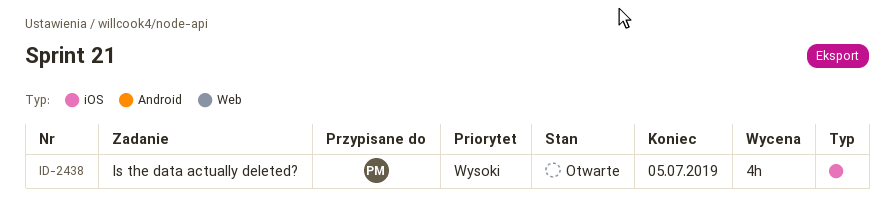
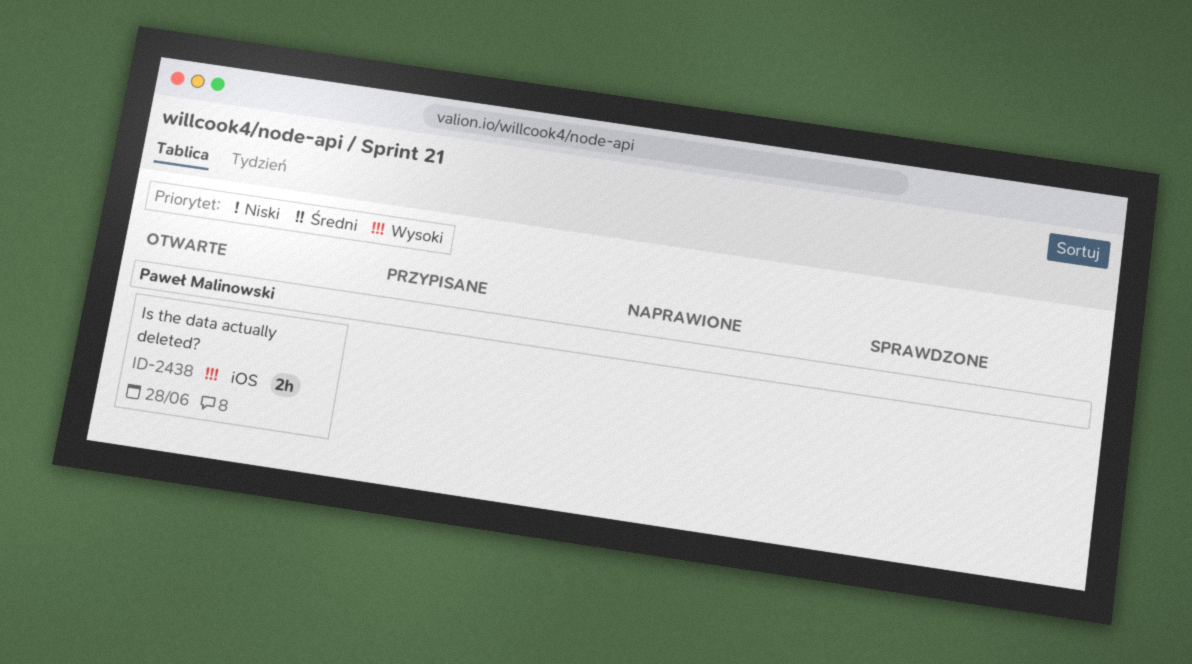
ID-2438, estimate: 4h -> 2h
ID-2438, due: Jul 5 -> Jun 28

